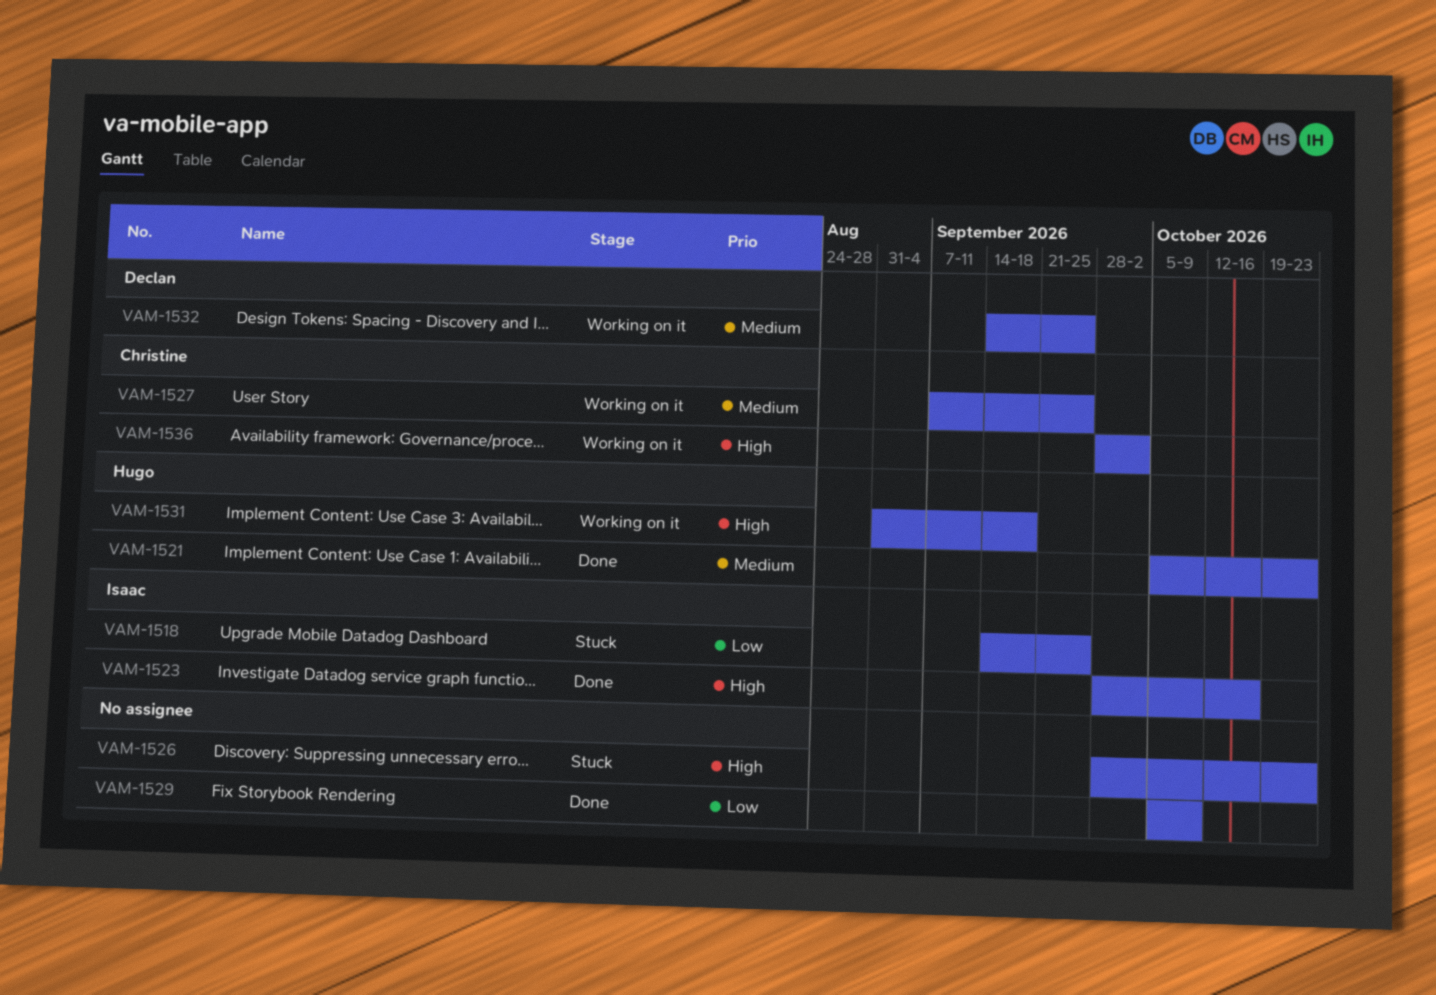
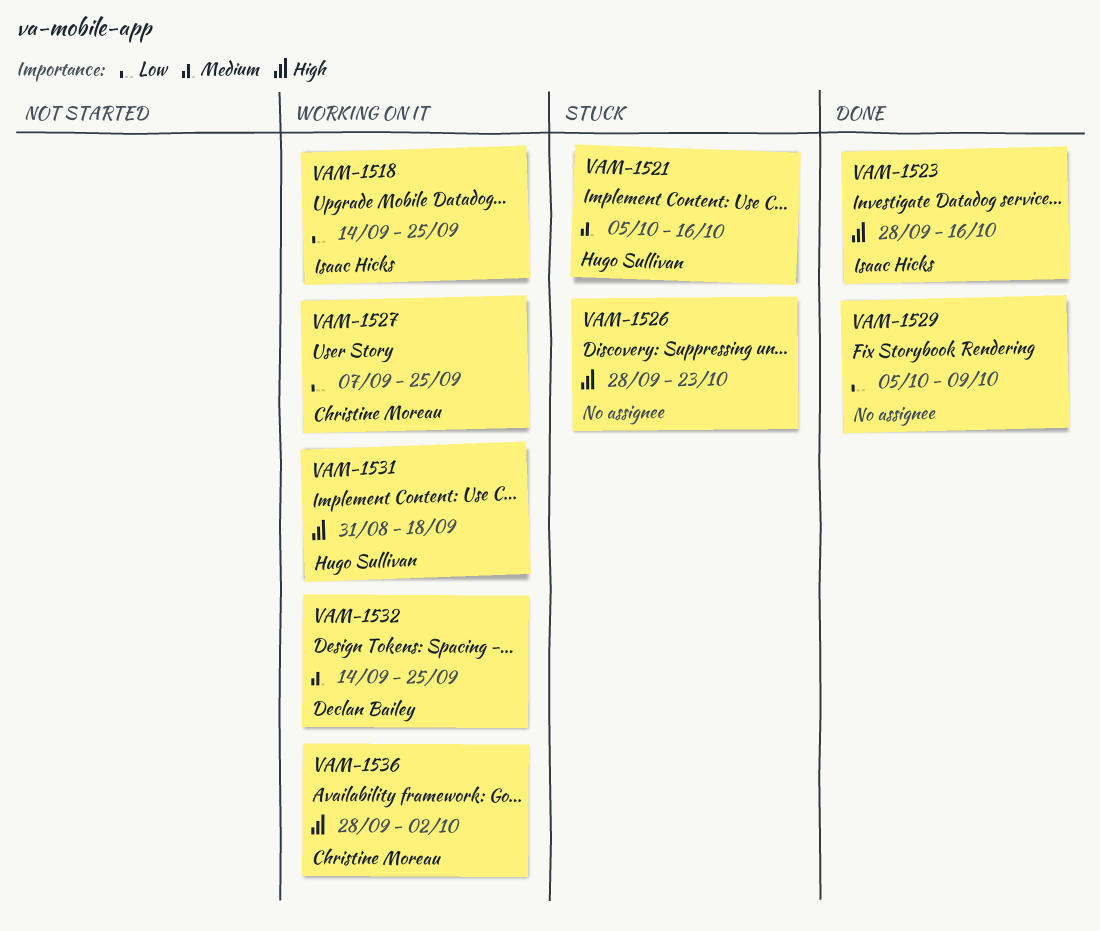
VAM-1518, status: Stuck -> Working on it
VAM-1521, status: Done -> Stuck
VAM-1521, due: Oct 23 -> Oct 16
VAM-1527, priority: Medium -> Low

